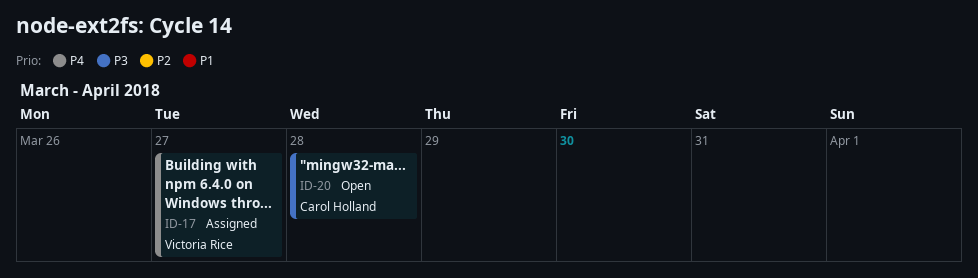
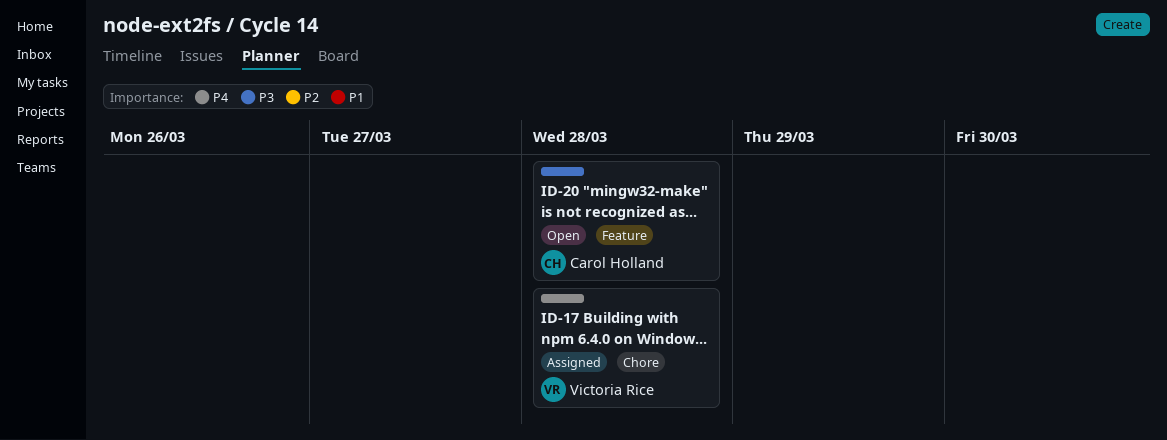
ID-17, due: Mar 27 -> Mar 28

